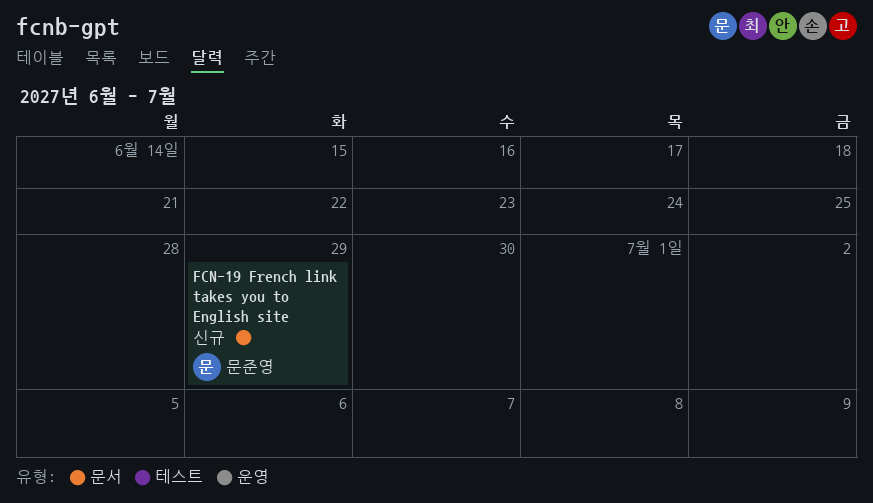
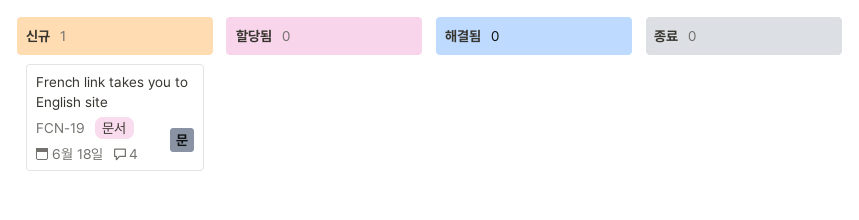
FCN-19, due: Jun 29 -> Jun 18

